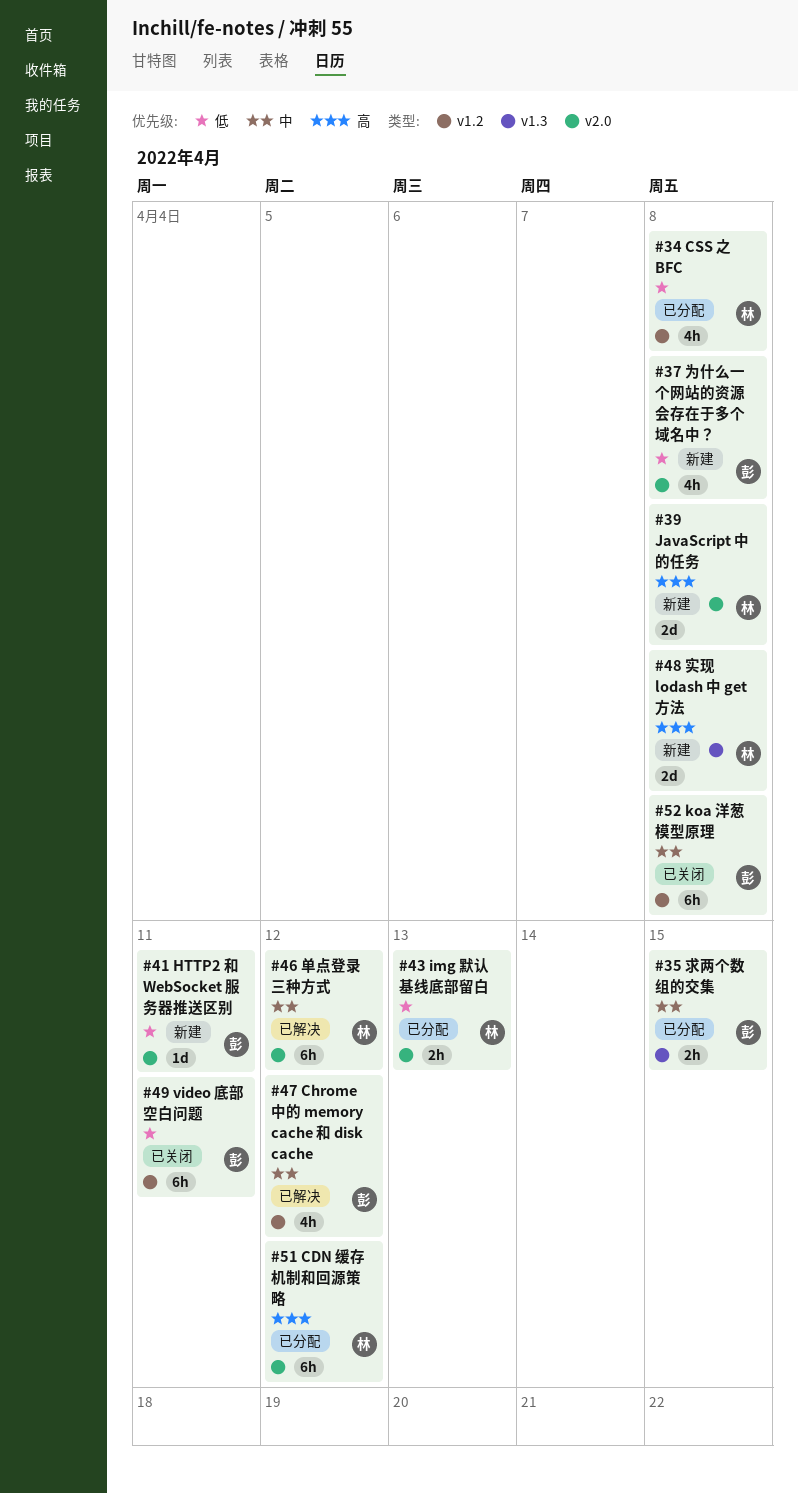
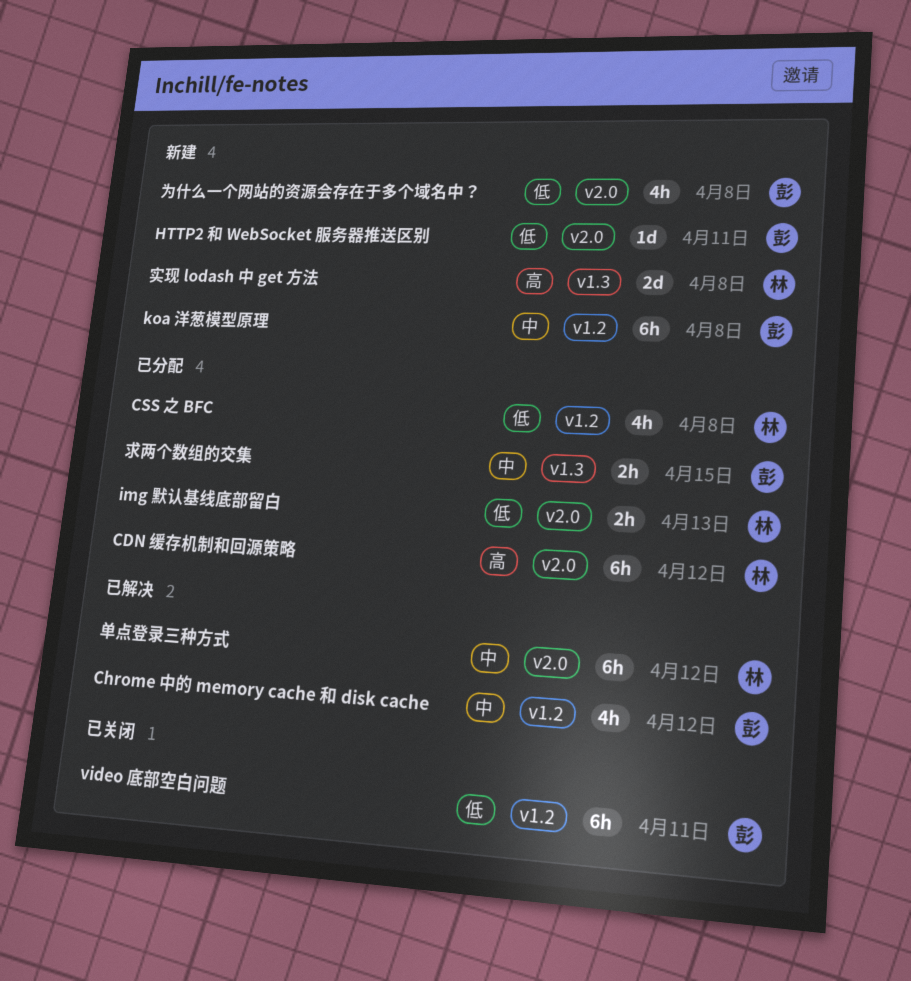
JavaScript 中的任务: present -> none
koa 洋葱模型原理, status: 已关闭 -> 新建

